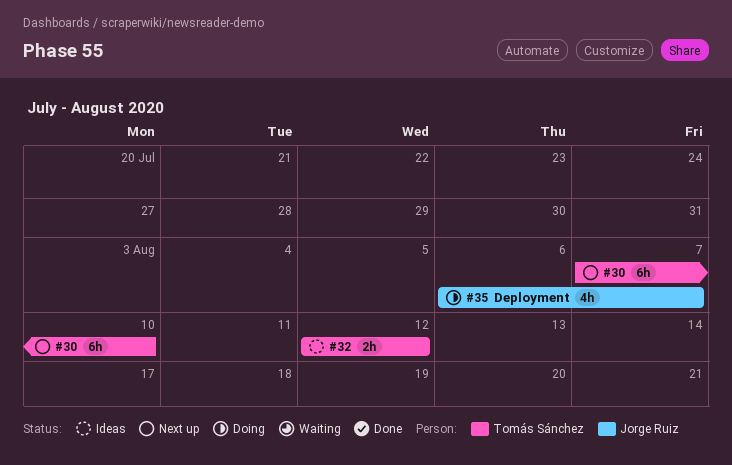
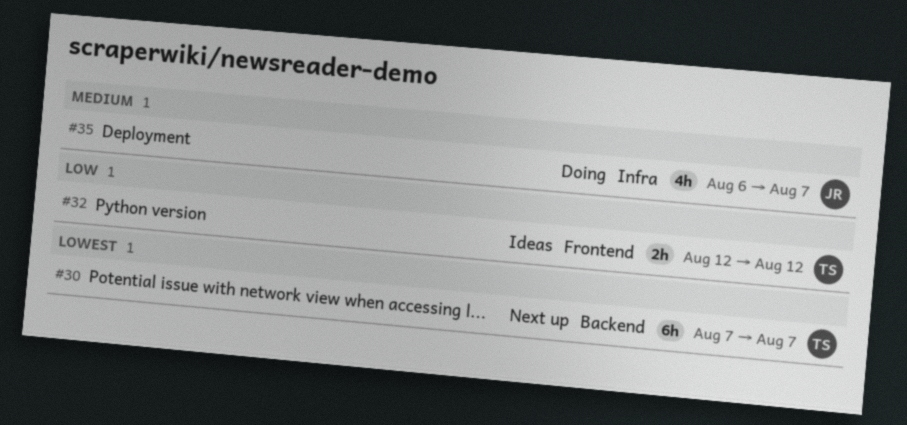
#30, due: Aug 10 -> Aug 7

